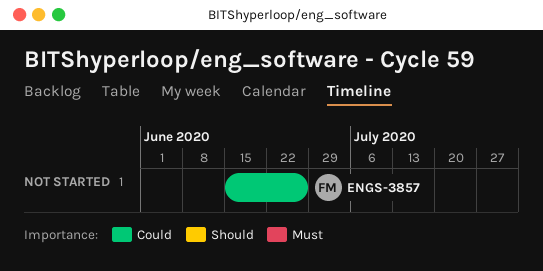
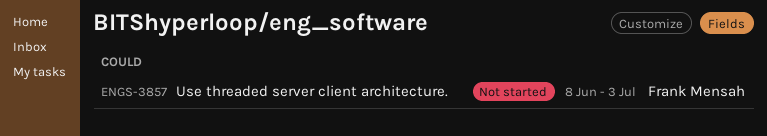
ENGS-3857, start: Jun 15 -> Jun 8
ENGS-3857, due: Jun 26 -> Jul 3

